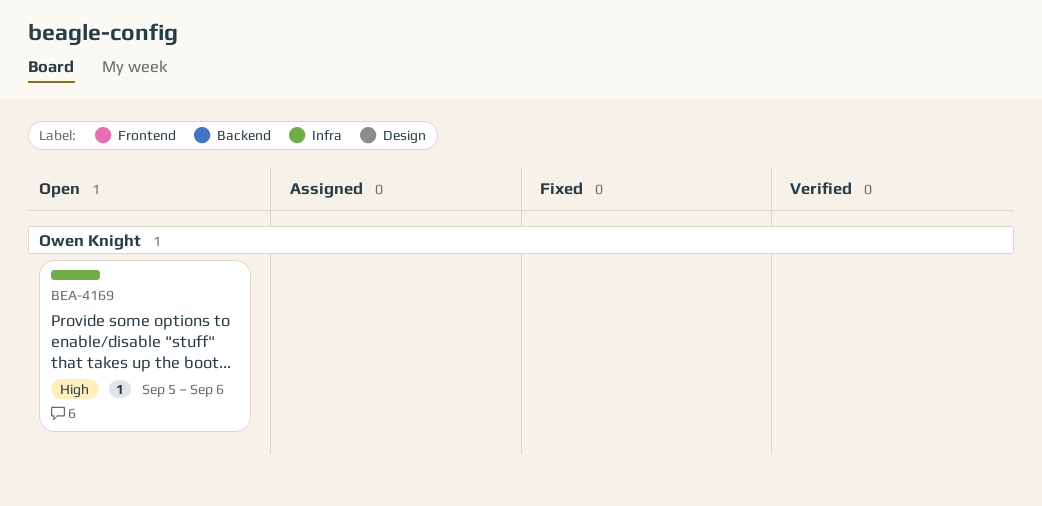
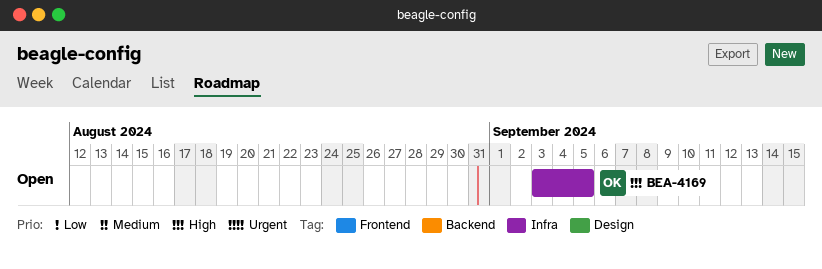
BEA-4169, start: Sep 5 -> Sep 3
BEA-4169, due: Sep 6 -> Sep 5

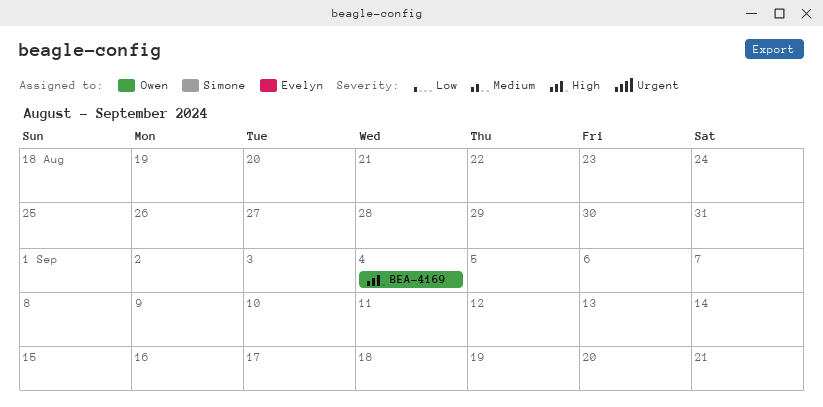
BEA-4169, start: Sep 3 -> Sep 4
BEA-4169, due: Sep 5 -> Sep 4

